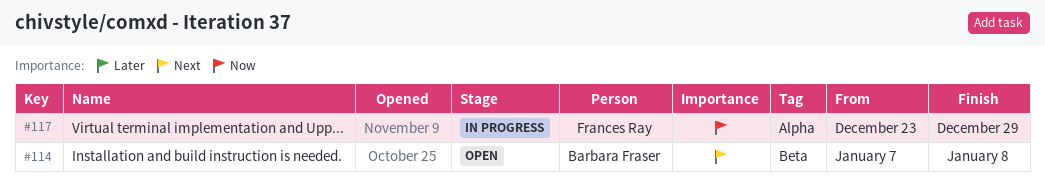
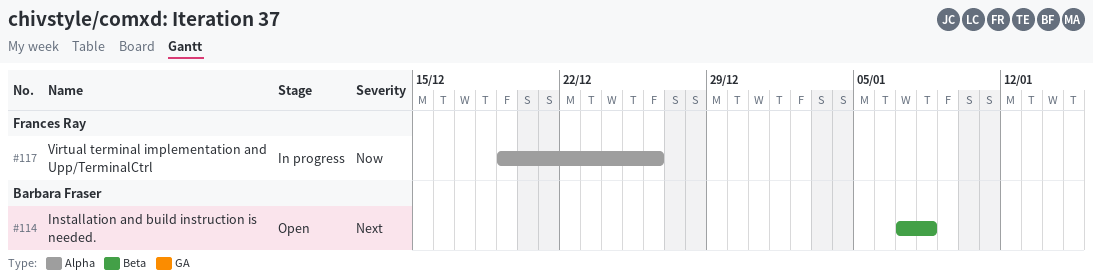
#117, start: Dec 23 -> Dec 19
#117, due: Dec 29 -> Dec 26

